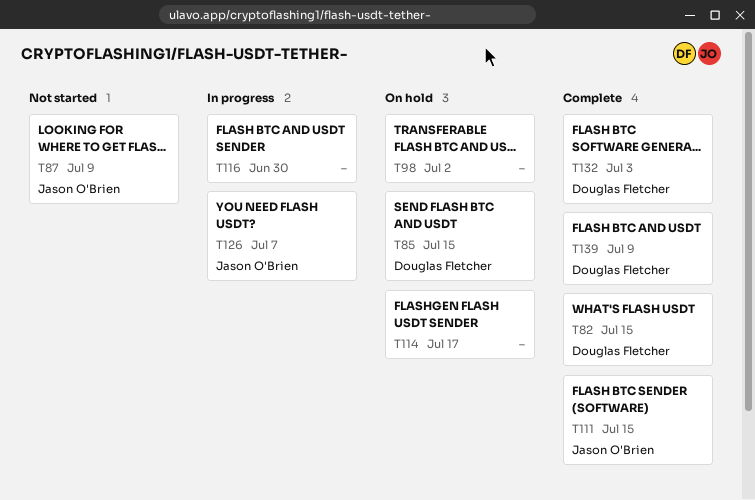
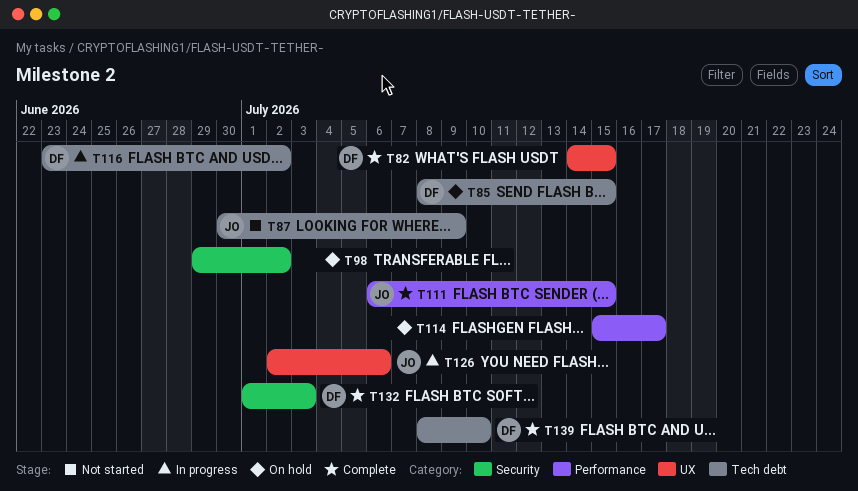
T116, owner: none -> Douglas Fletcher
T116, due: Jun 30 -> Jul 2
T126, due: Jul 7 -> Jul 6
T139, due: Jul 9 -> Jul 10

